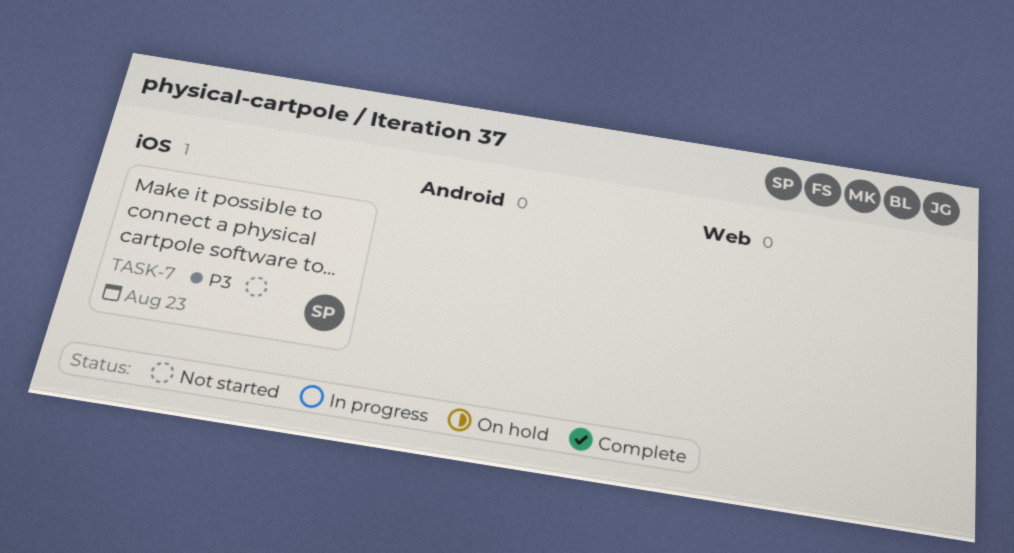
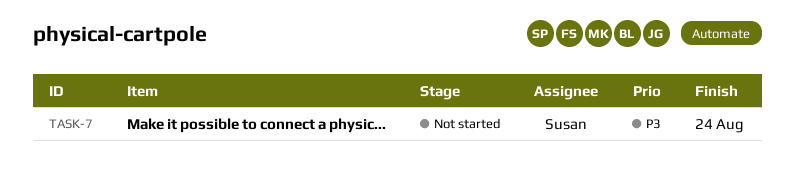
TASK-7, due: Aug 23 -> Aug 24

